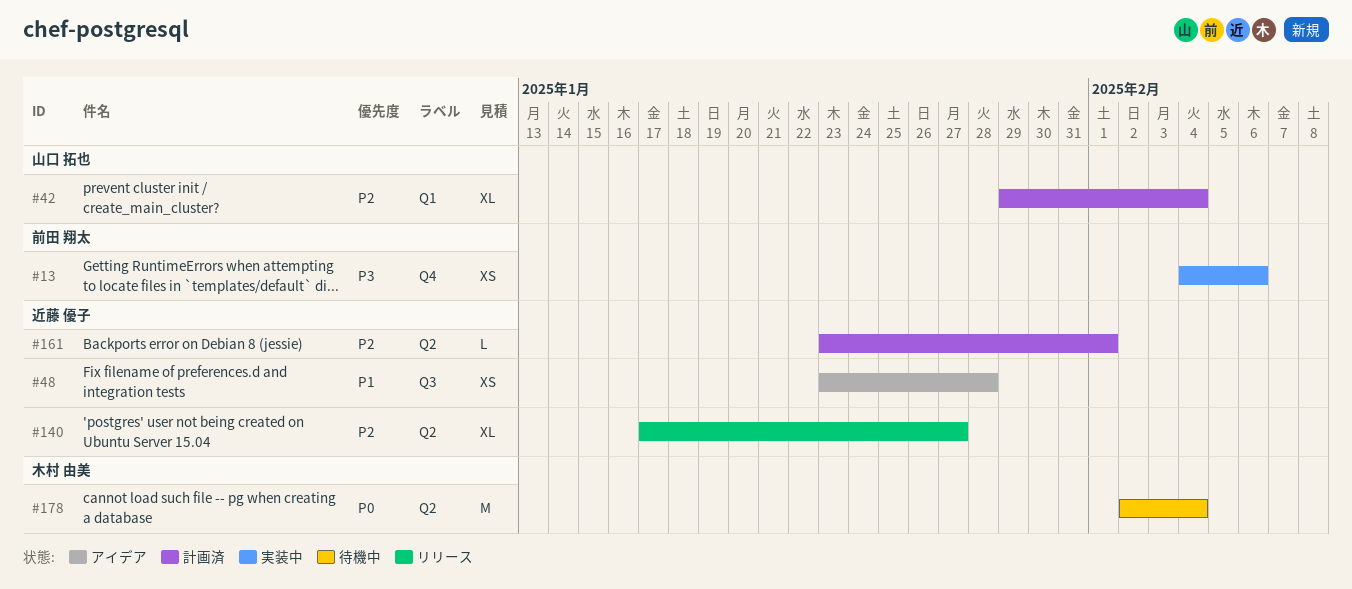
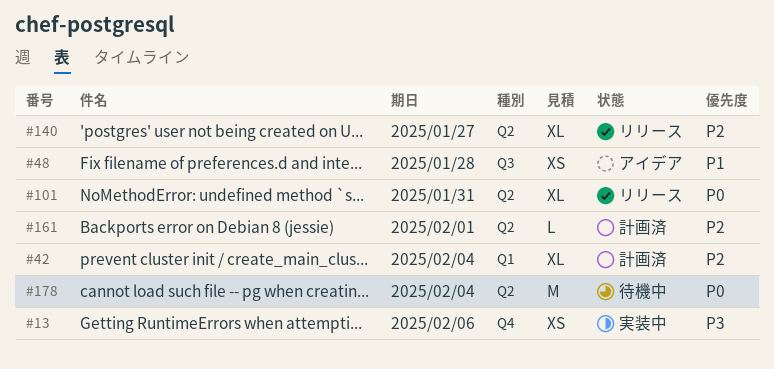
#101: none -> present

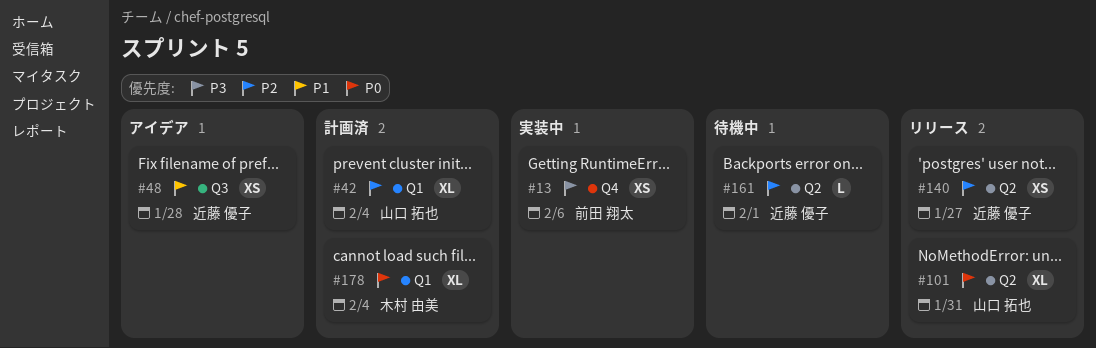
#140, estimate: XL -> XS
#161, status: 計画済 -> 待機中
#178, status: 待機中 -> 計画済
#178, label: Q2 -> Q1
#178, estimate: M -> XL

